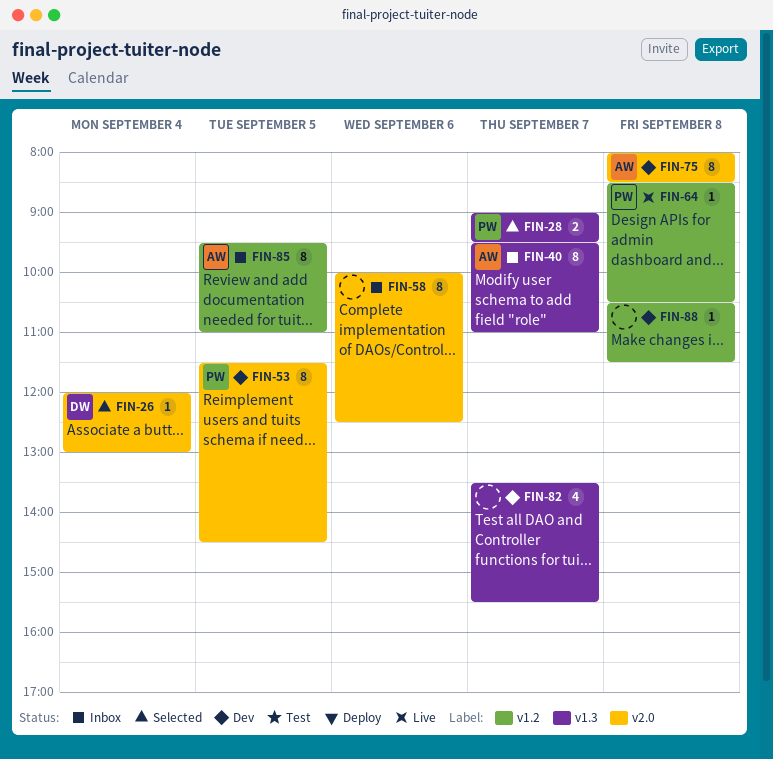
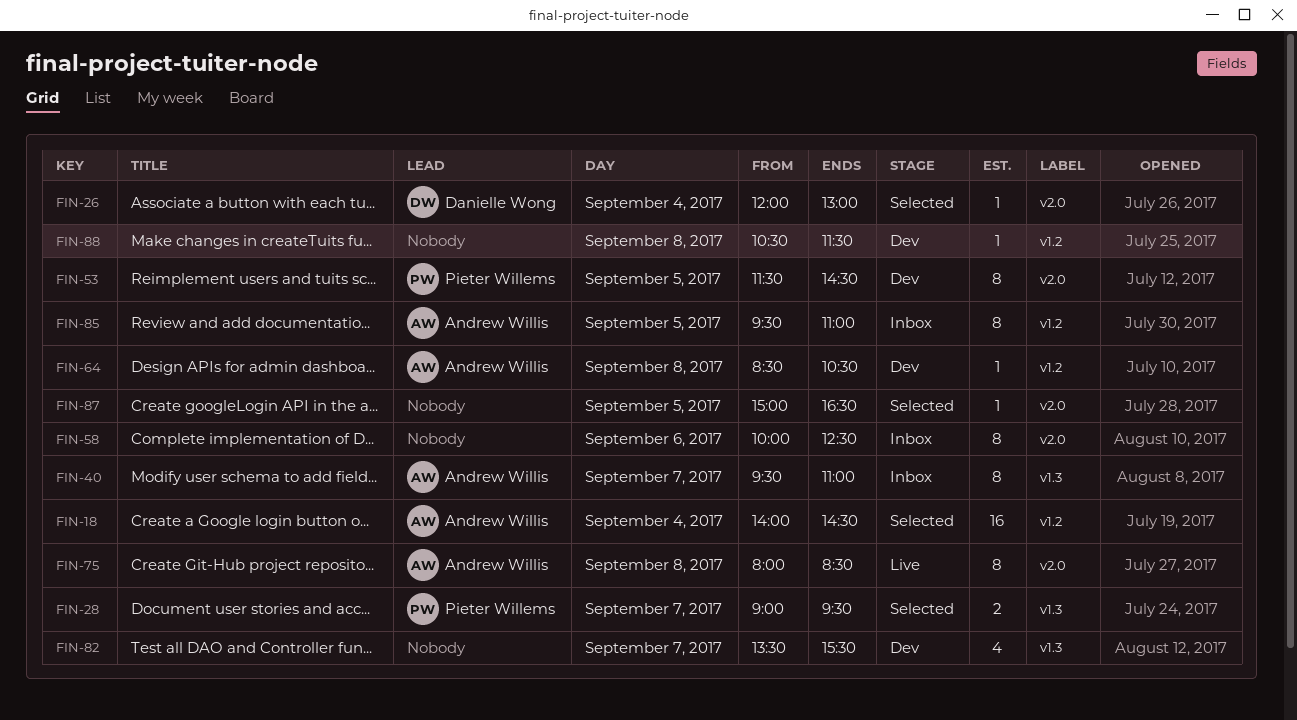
FIN-18: none -> present
FIN-64, status: Live -> Dev
FIN-64, owner: Pieter Willems -> Andrew Willis
FIN-75, status: Dev -> Live
FIN-87: none -> present

